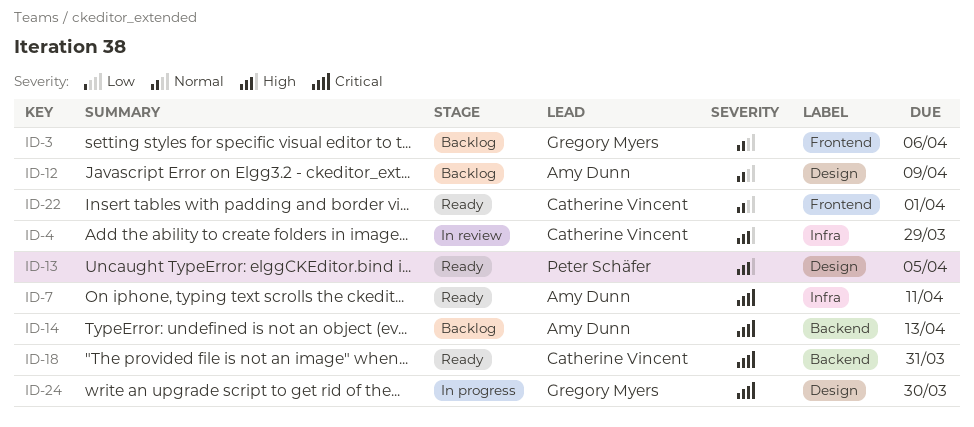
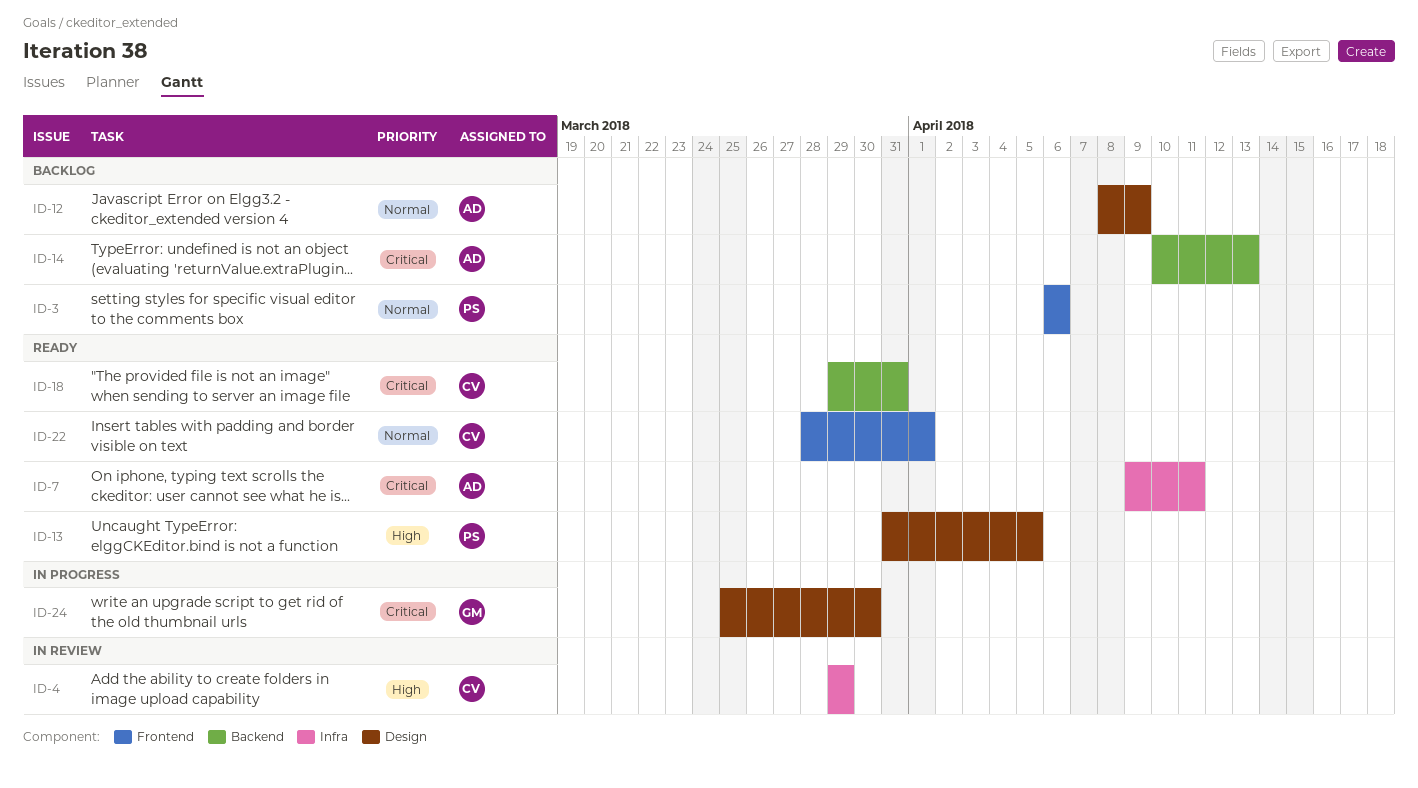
ID-3, owner: Gregory Myers -> Peter Schäfer

